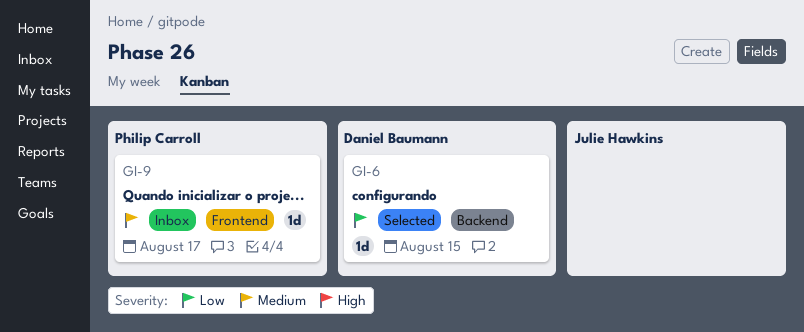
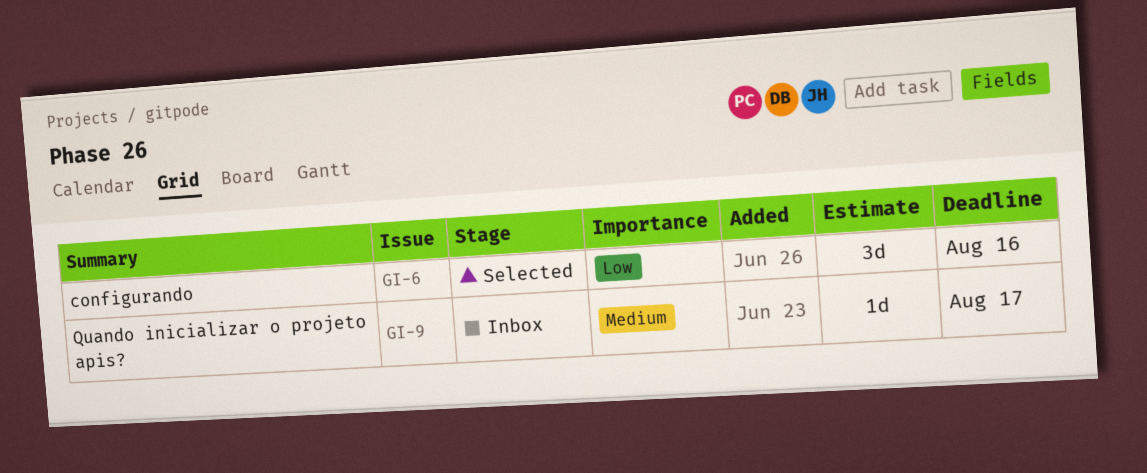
GI-6, estimate: 1d -> 3d
GI-6, due: Aug 15 -> Aug 16

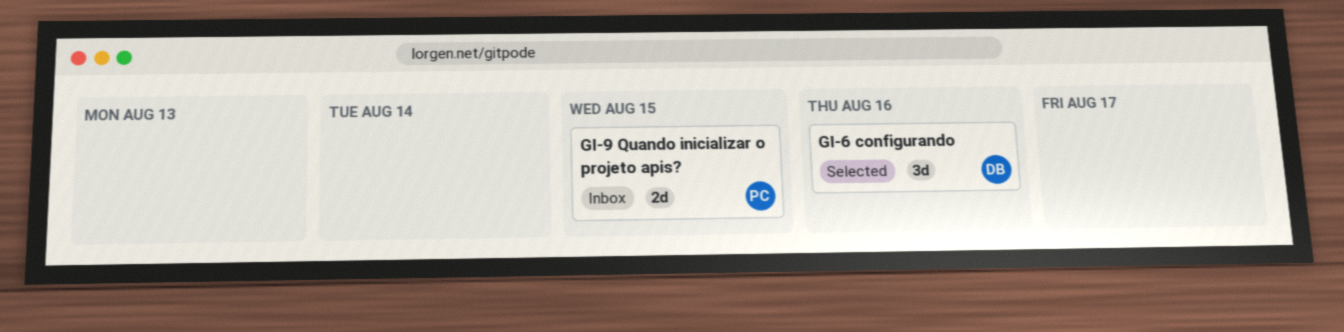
GI-9, estimate: 1d -> 2d
GI-9, due: Aug 17 -> Aug 15

